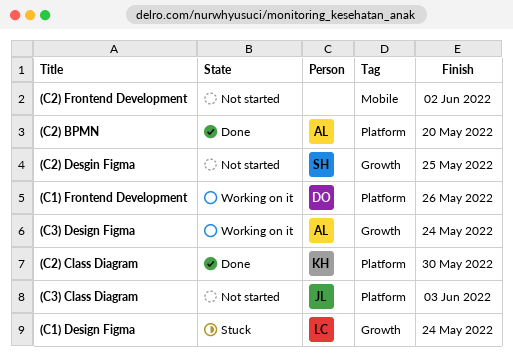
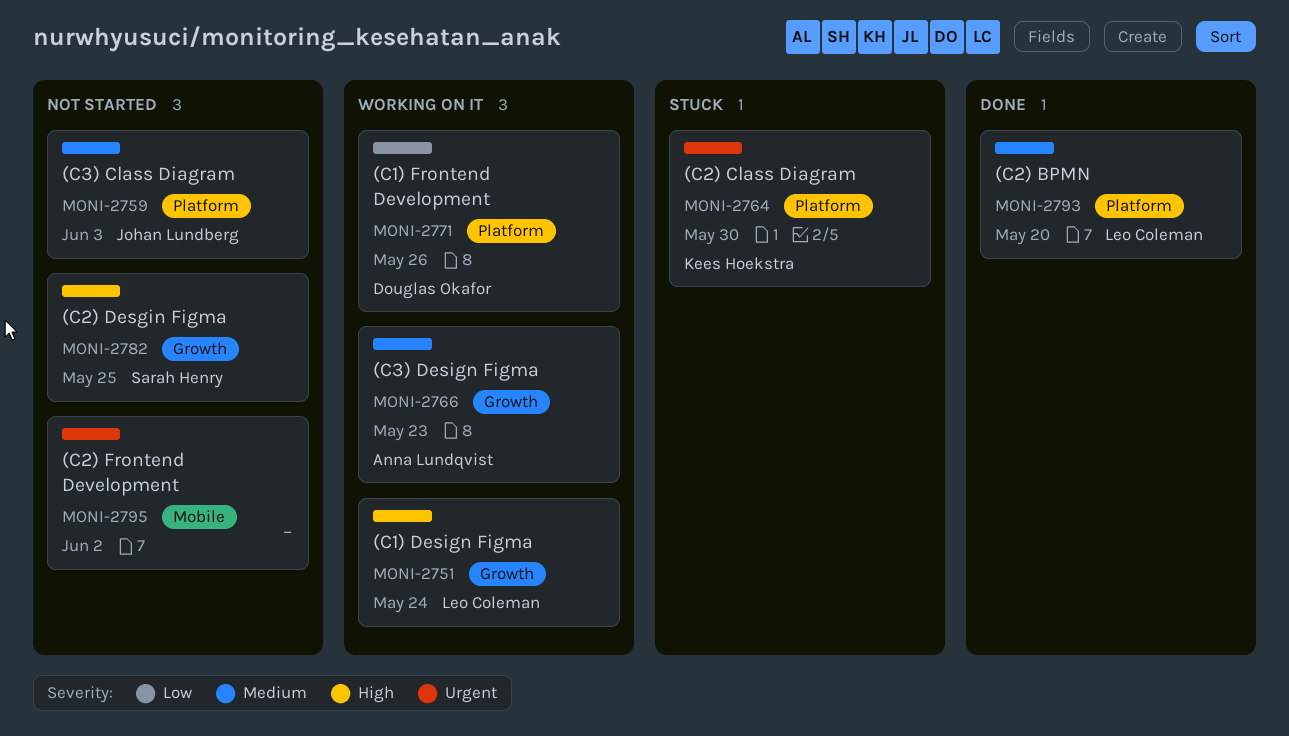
(C1) Design Figma, status: Stuck -> Working on it
(C2) BPMN, owner: Anna Lundqvist -> Leo Coleman
(C2) Class Diagram, status: Done -> Stuck
(C3) Design Figma, due: May 24 -> May 23

